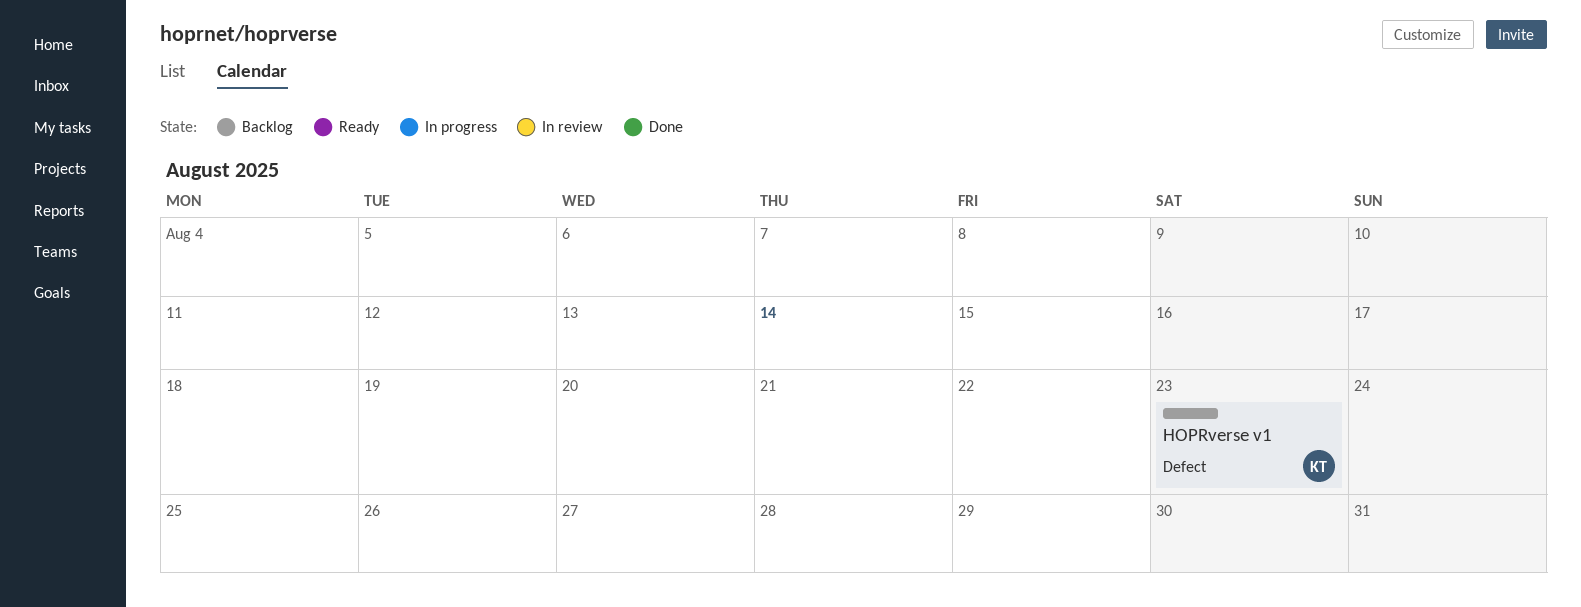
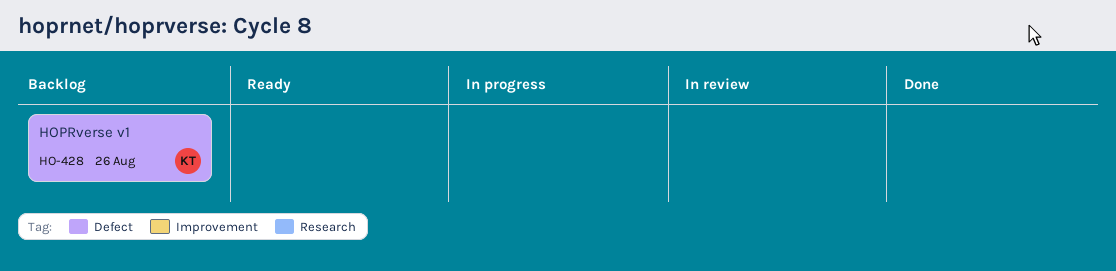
HOPRverse v1, due: Aug 23 -> Aug 26

